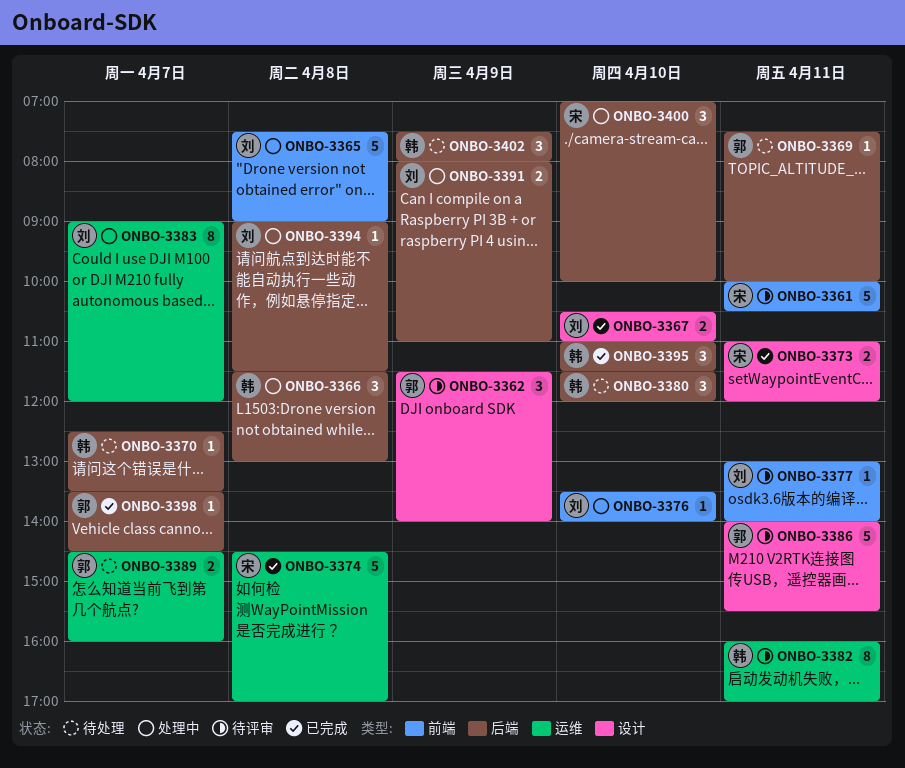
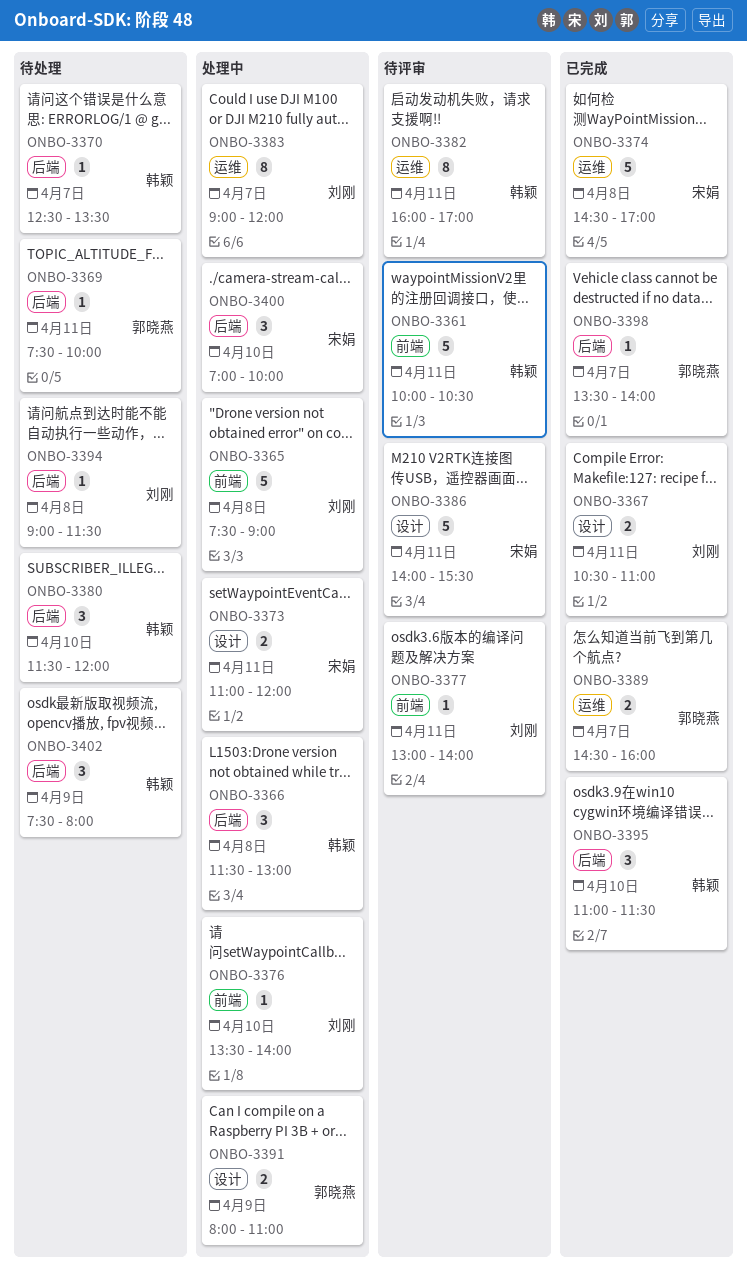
ONBO-3361, owner: 宋娟 -> 韩颖
ONBO-3362: present -> none
ONBO-3367, day: Apr 10 -> Apr 11
ONBO-3373, status: 已完成 -> 处理中
ONBO-3386, owner: 郭晓燕 -> 宋娟
ONBO-3389, status: 待处理 -> 已完成
ONBO-3391, owner: 刘刚 -> 郭晓燕
ONBO-3391, label: 后端 -> 设计
ONBO-3394, status: 处理中 -> 待处理
ONBO-3398, ends: 14:30 -> 14:00

